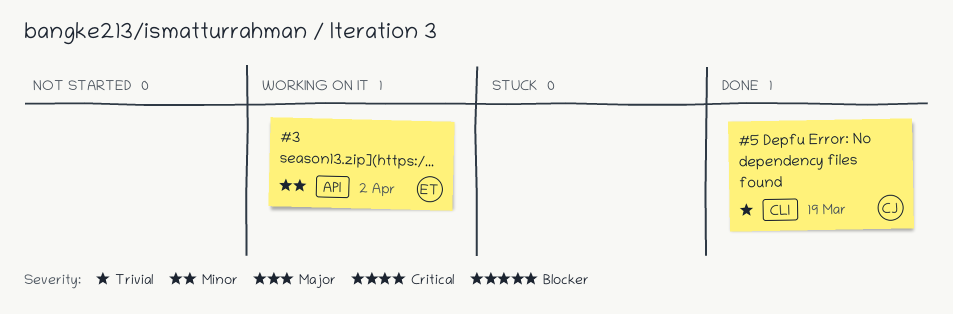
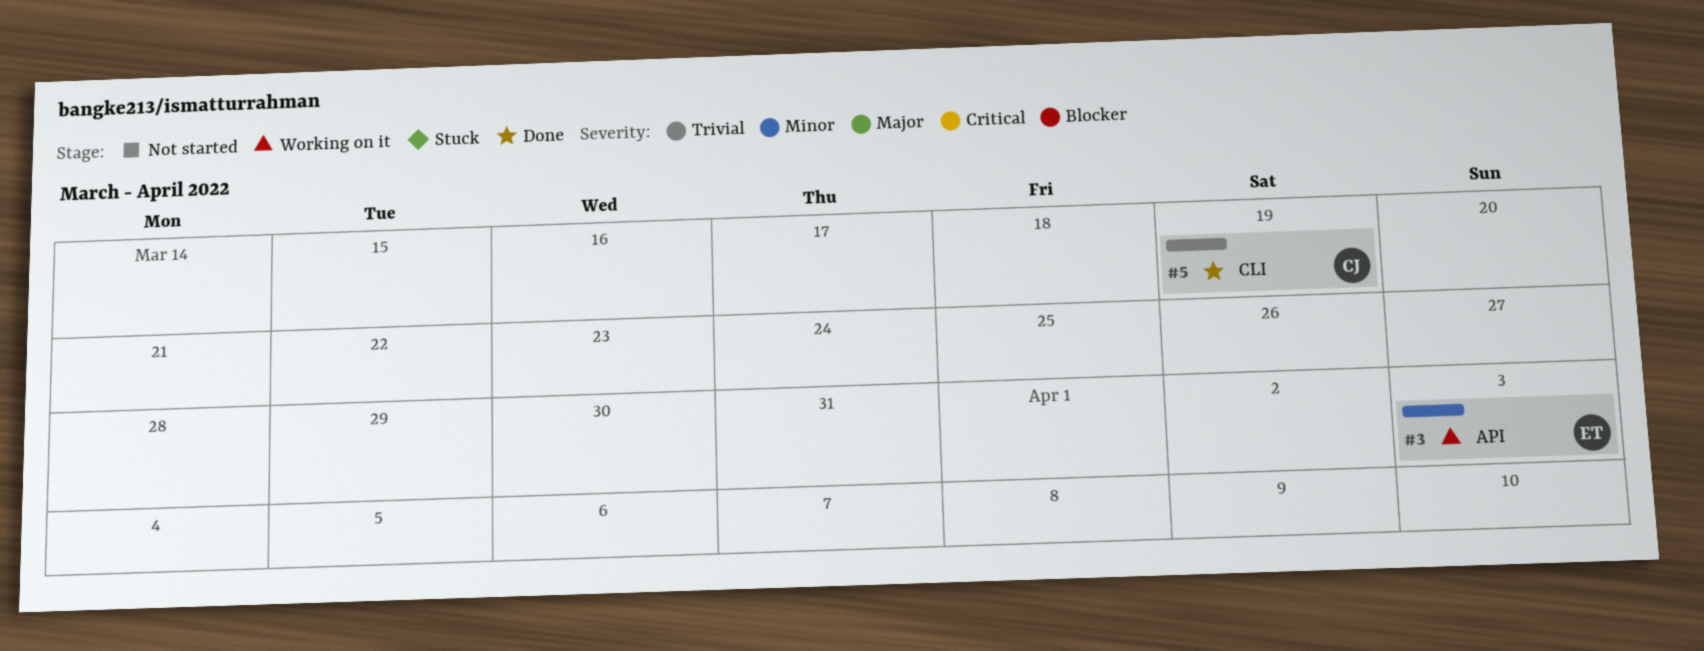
#3, due: Apr 2 -> Apr 3

